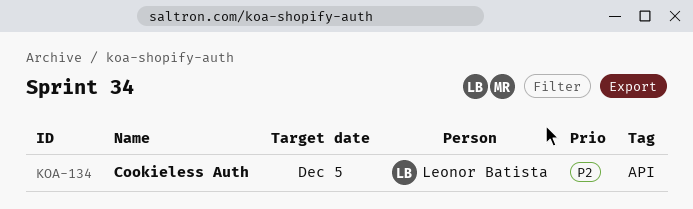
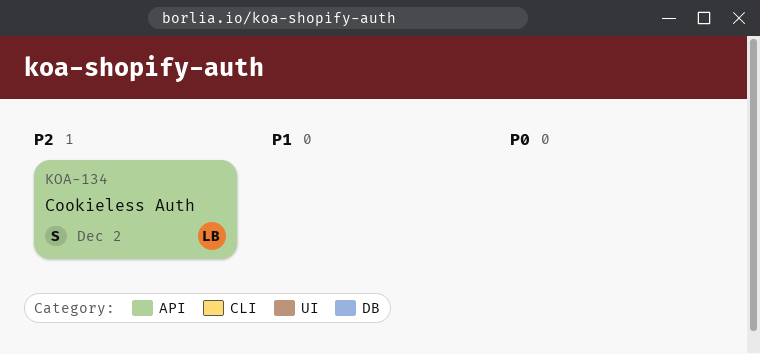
KOA-134, due: Dec 5 -> Dec 2

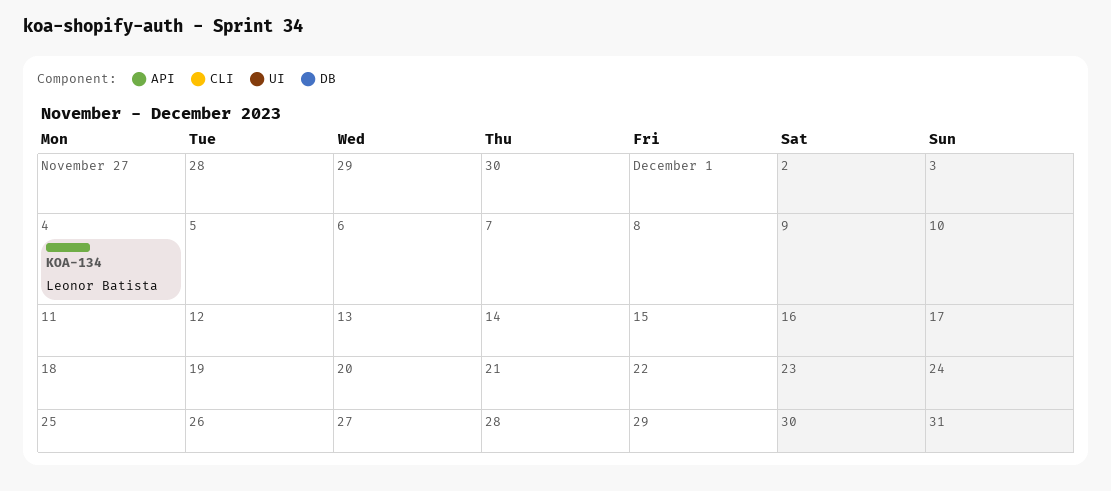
KOA-134, due: Dec 2 -> Dec 4

